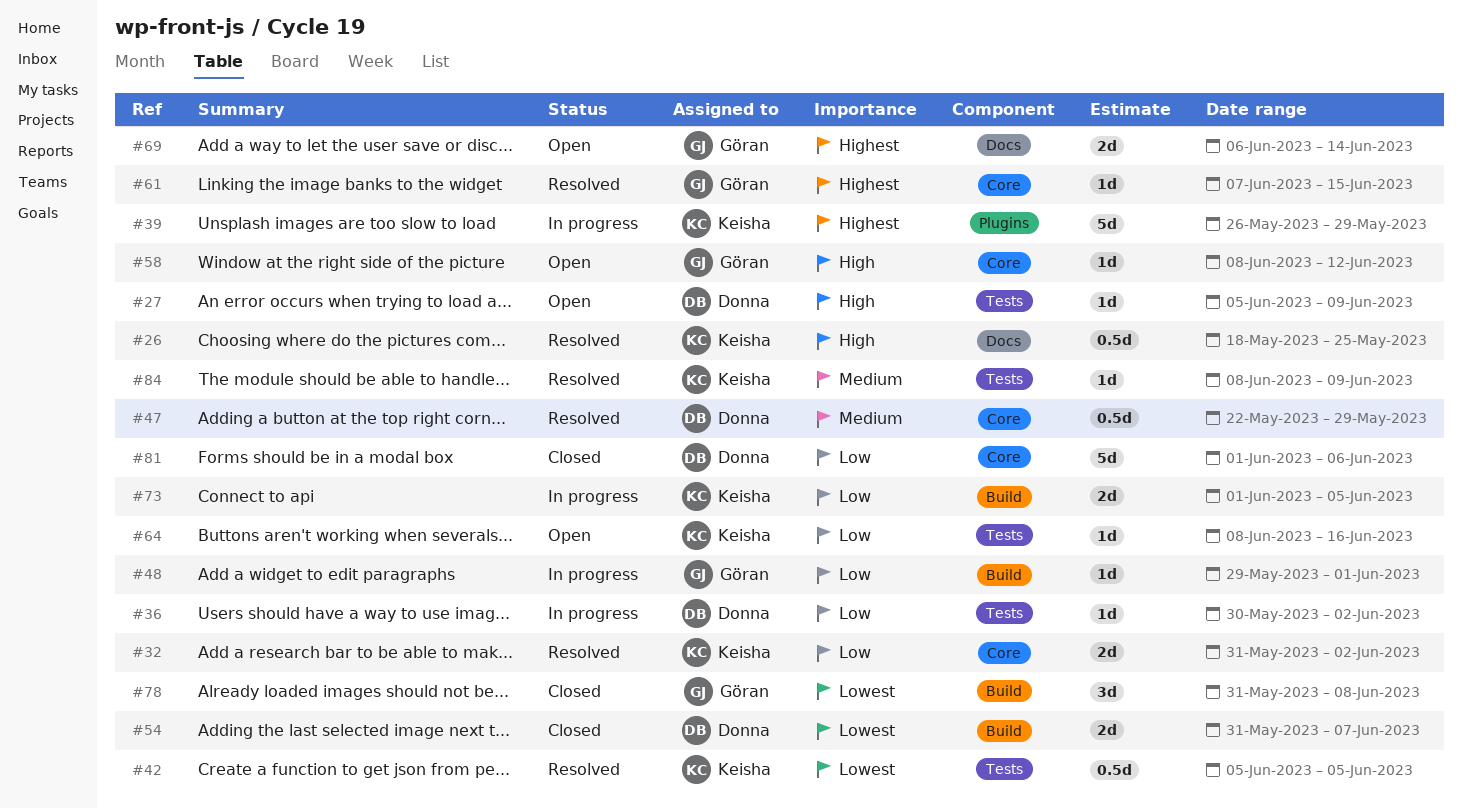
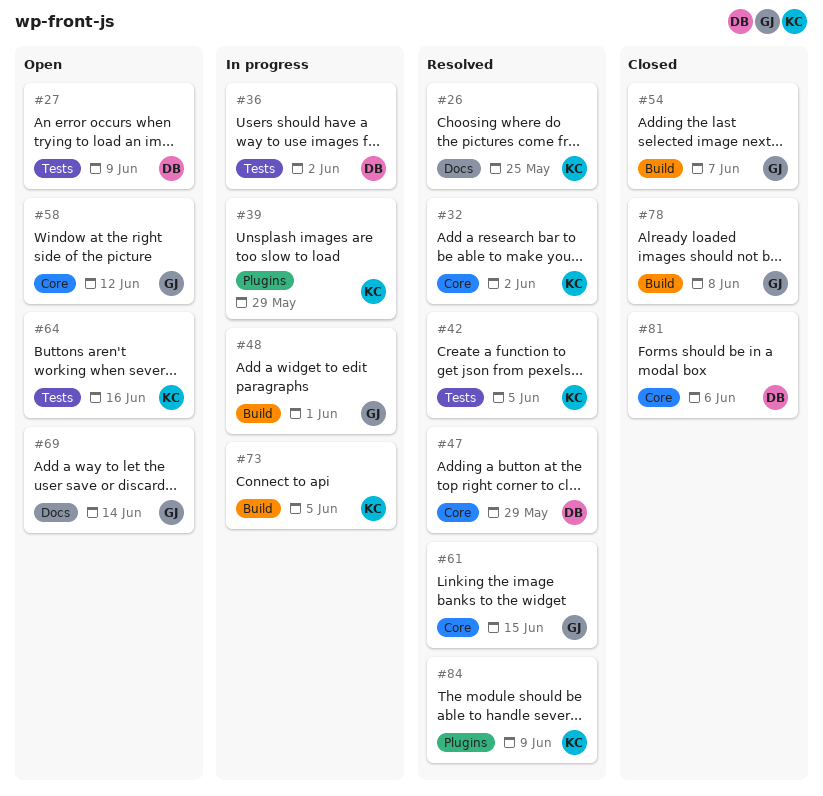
#54, owner: Donna -> Göran
#84, label: Tests -> Plugins

